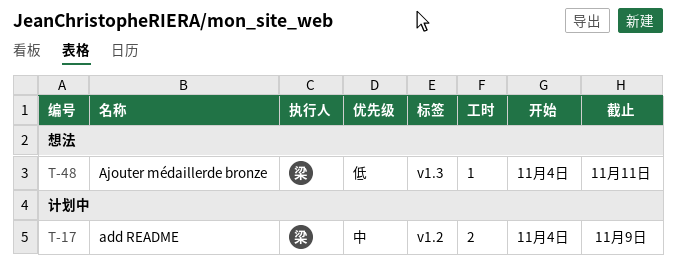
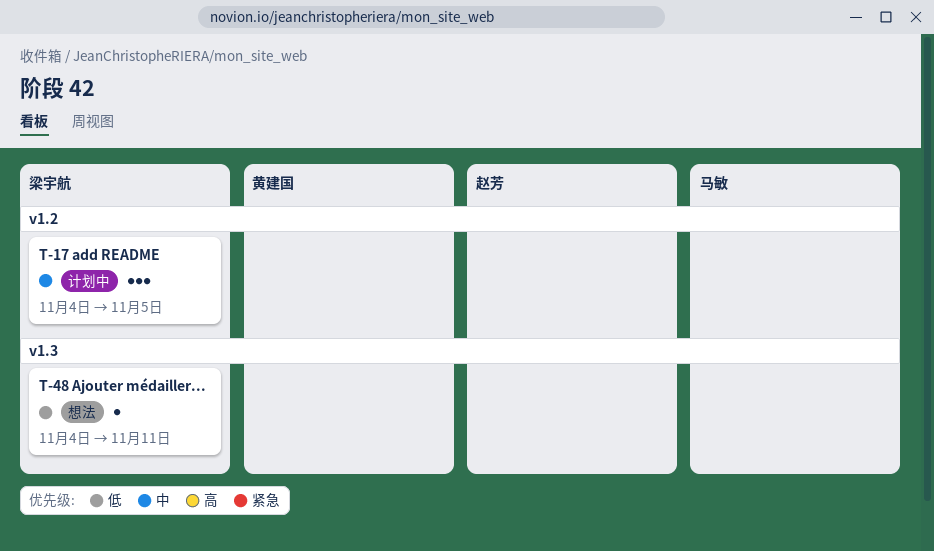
T-17, estimate: 2 -> 3
T-17, due: Nov 9 -> Nov 5

